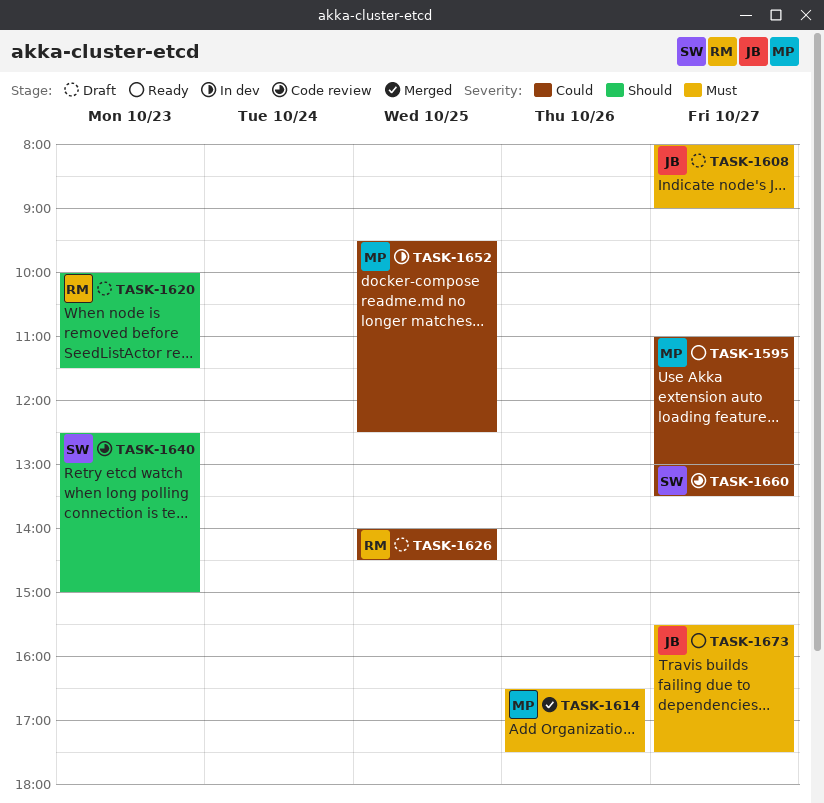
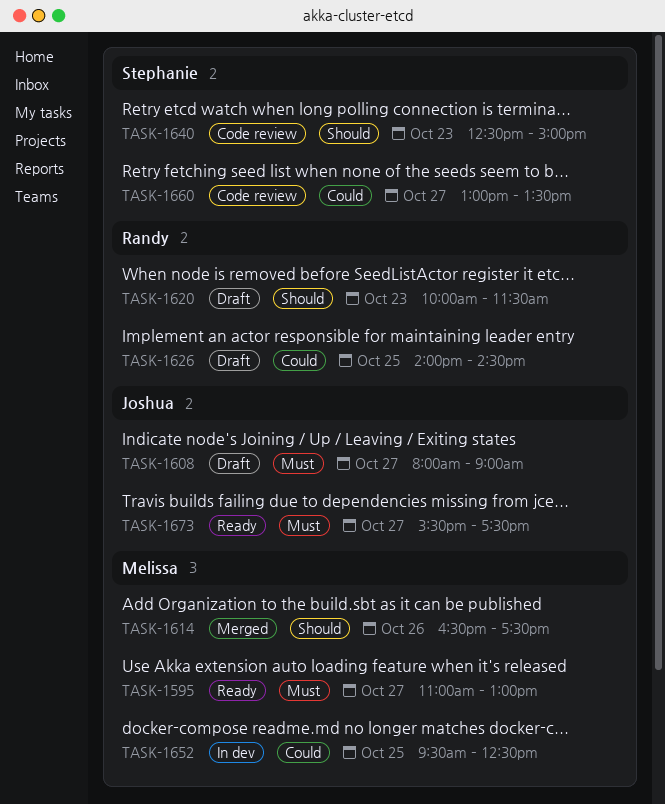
TASK-1595, priority: Could -> Must
TASK-1614, priority: Must -> Should

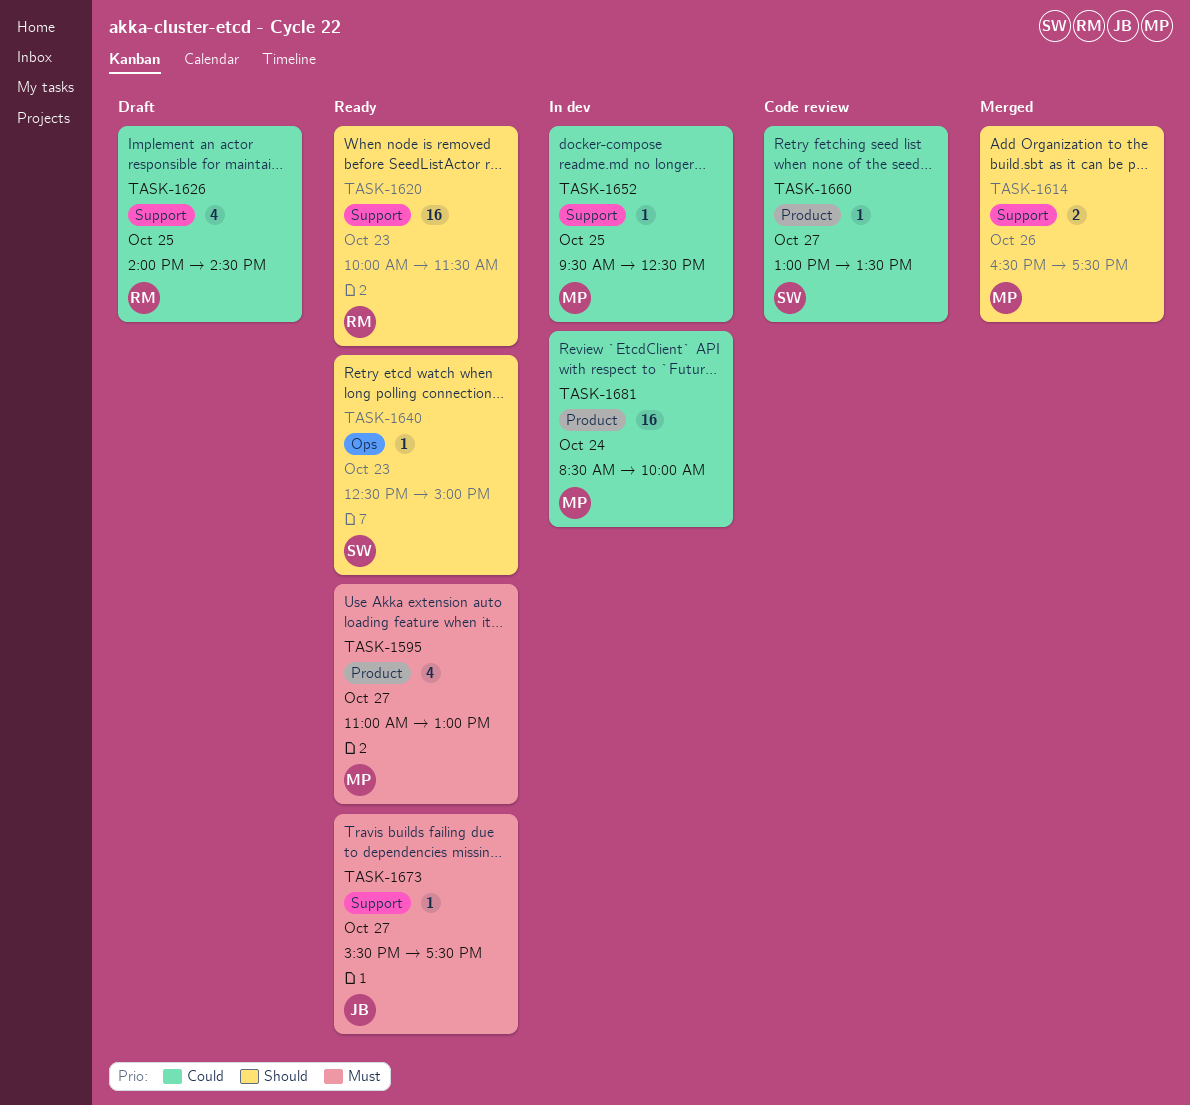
TASK-1608: present -> none
TASK-1620, status: Draft -> Ready
TASK-1640, status: Code review -> Ready
TASK-1681: none -> present

